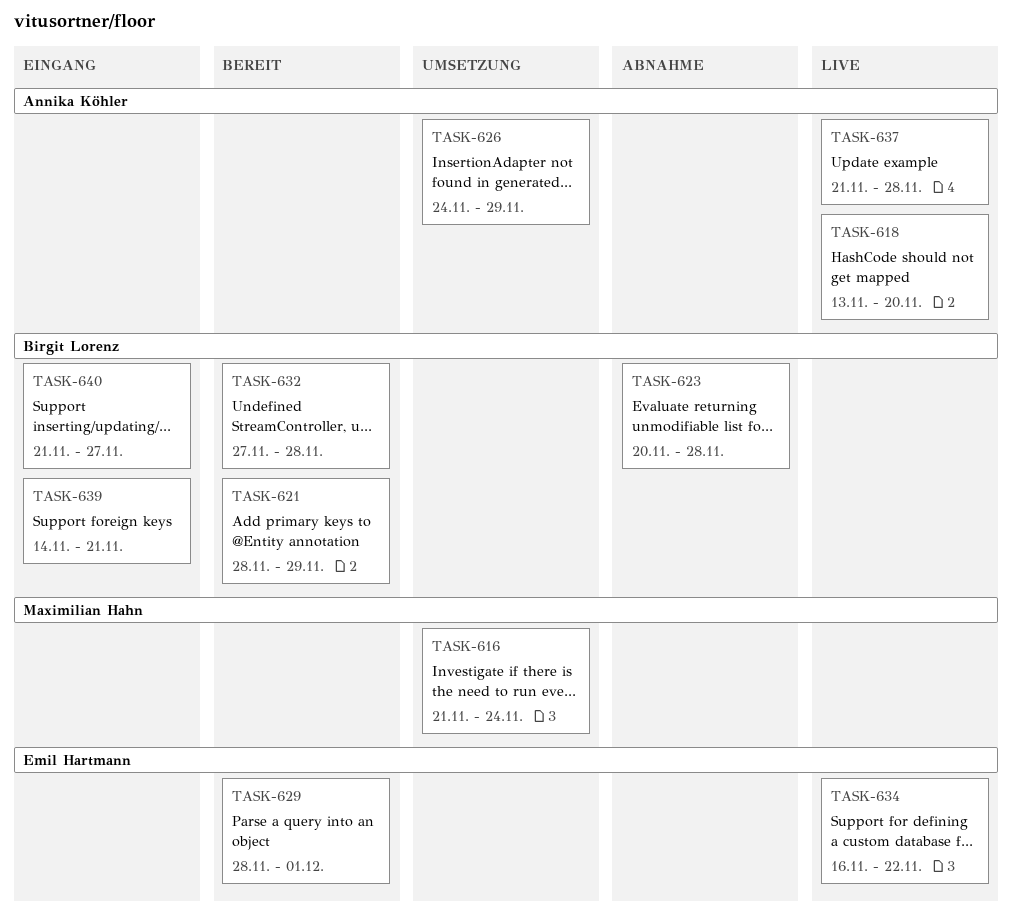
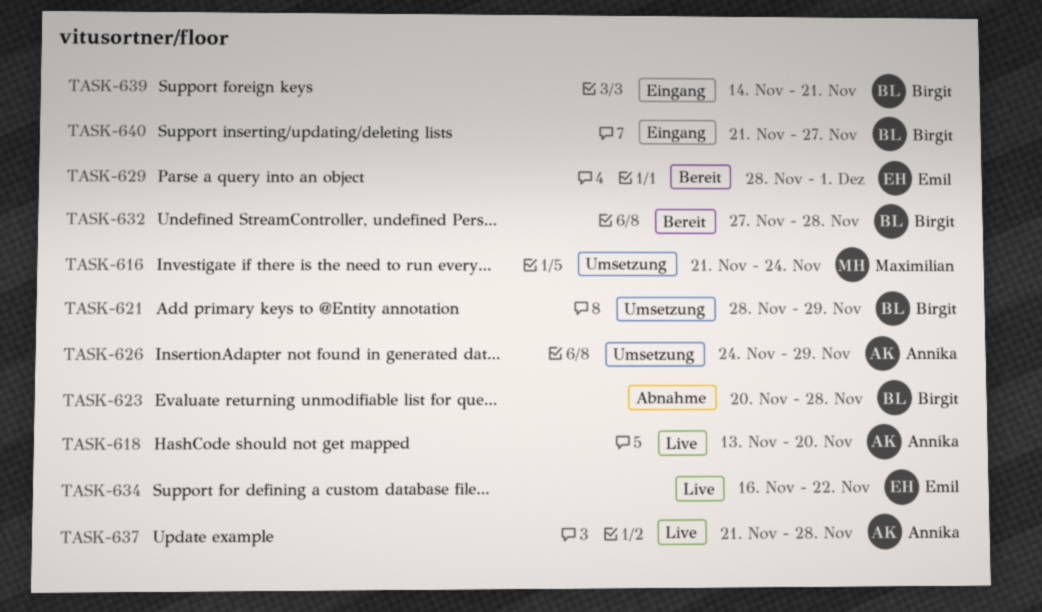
TASK-621, status: Bereit -> Umsetzung

